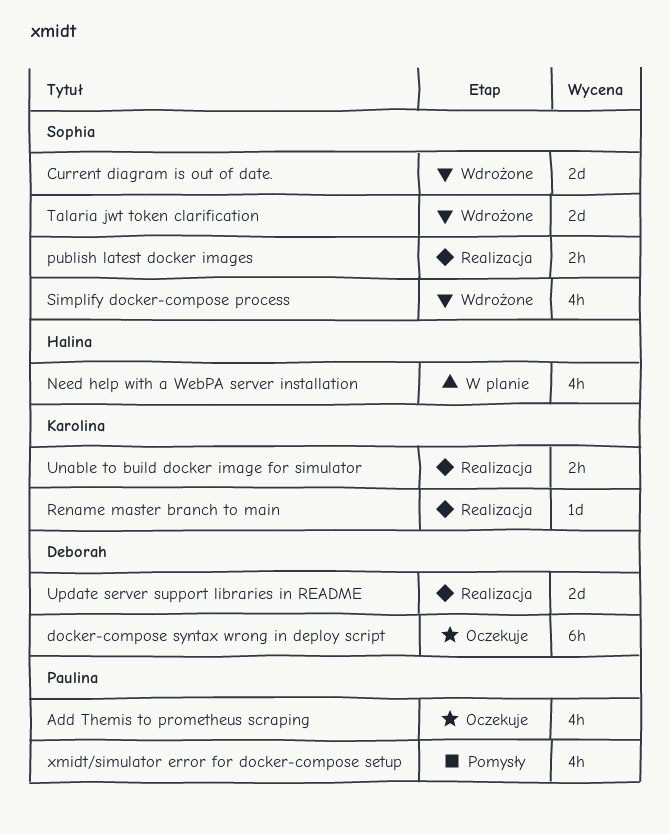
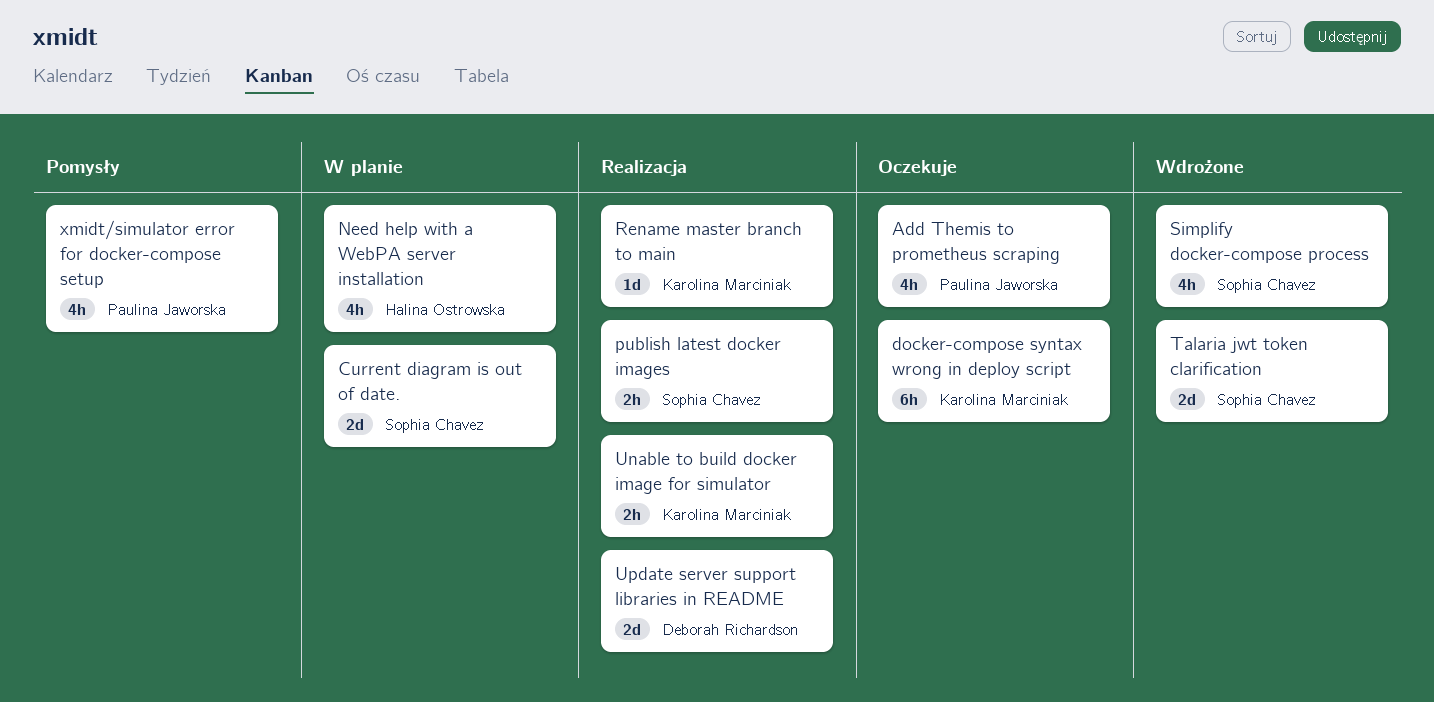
Current diagram is out of date., status: Wdrożone -> W planie
docker-compose syntax wrong in deploy script, owner: Deborah Richardson -> Karolina Marciniak

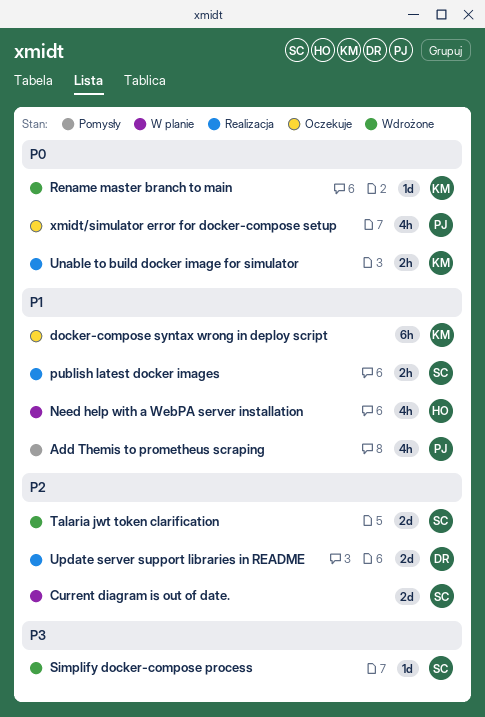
Add Themis to prometheus scraping, status: Oczekuje -> Pomysły
Rename master branch to main, status: Realizacja -> Wdrożone
Simplify docker-compose process, estimate: 4h -> 1d
xmidt/simulator error for docker-compose setup, status: Pomysły -> Oczekuje

